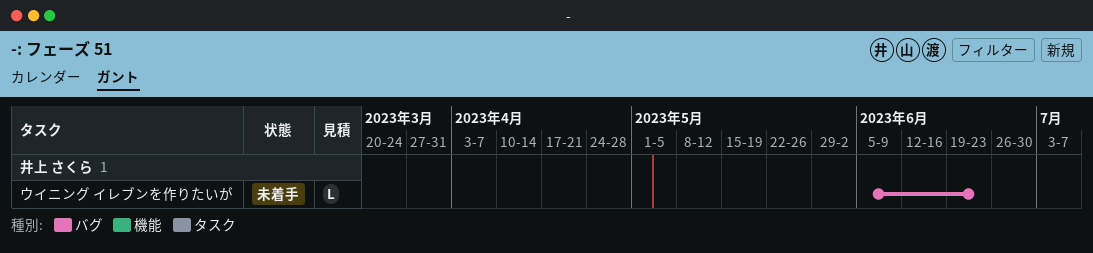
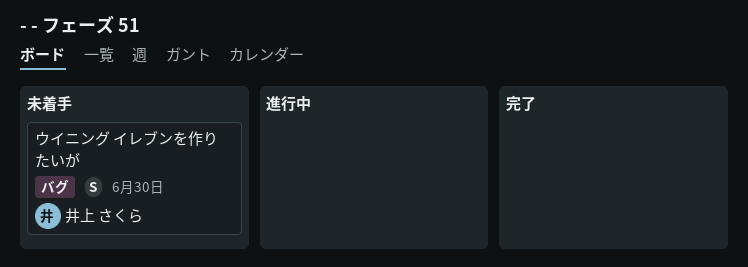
ウイニング イレブンを作りたいが, estimate: L -> S
ウイニング イレブンを作りたいが, due: Jun 23 -> Jun 30

